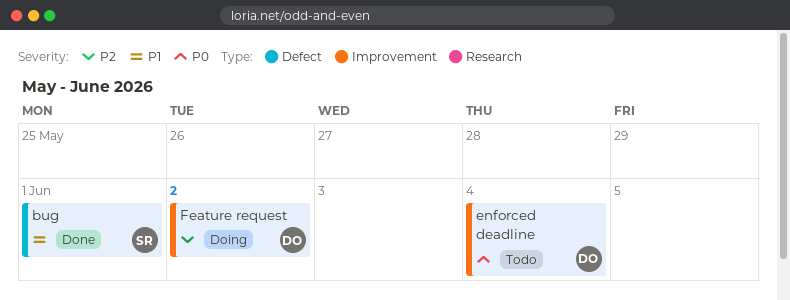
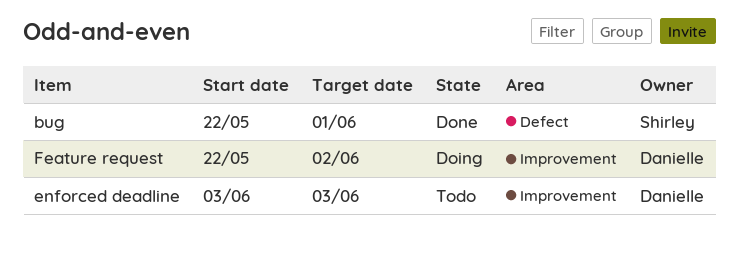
enforced deadline, due: Jun 4 -> Jun 3

